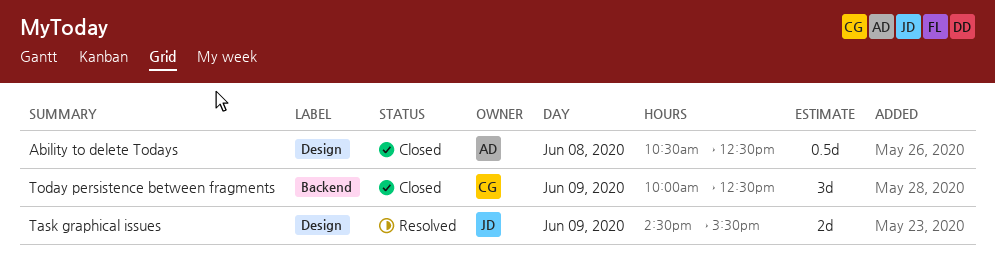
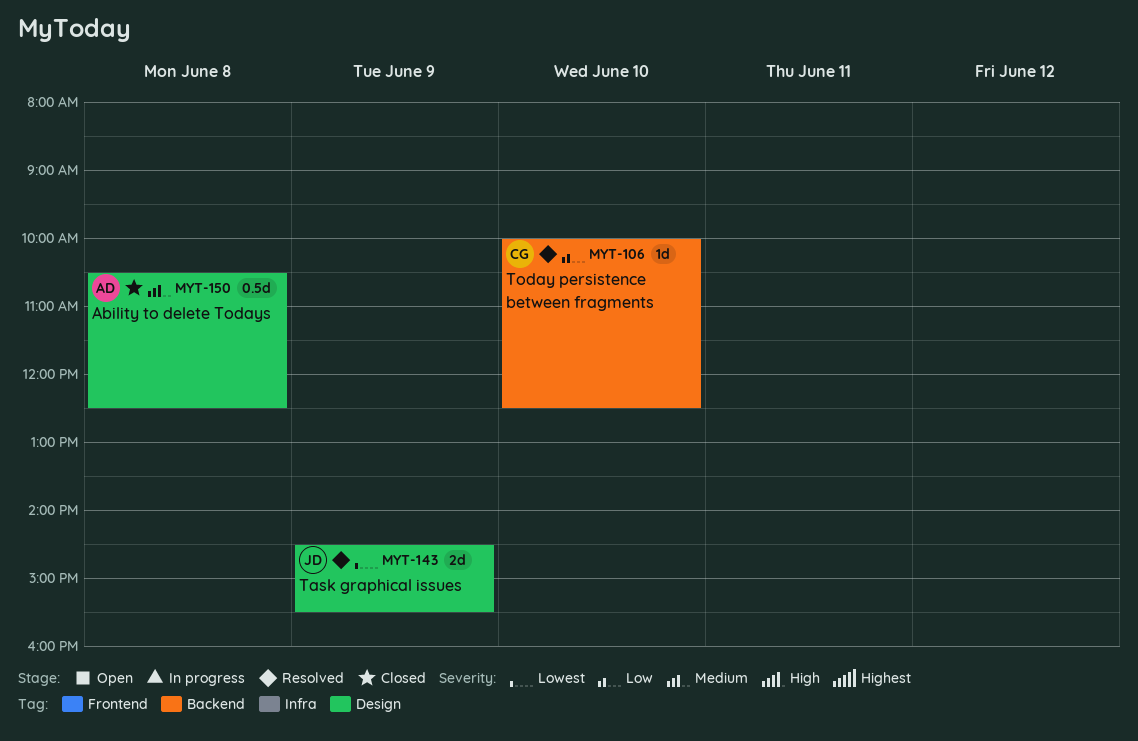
Today persistence between fragments, status: Closed -> Resolved
Today persistence between fragments, estimate: 3d -> 1d
Today persistence between fragments, day: Jun 9 -> Jun 10

